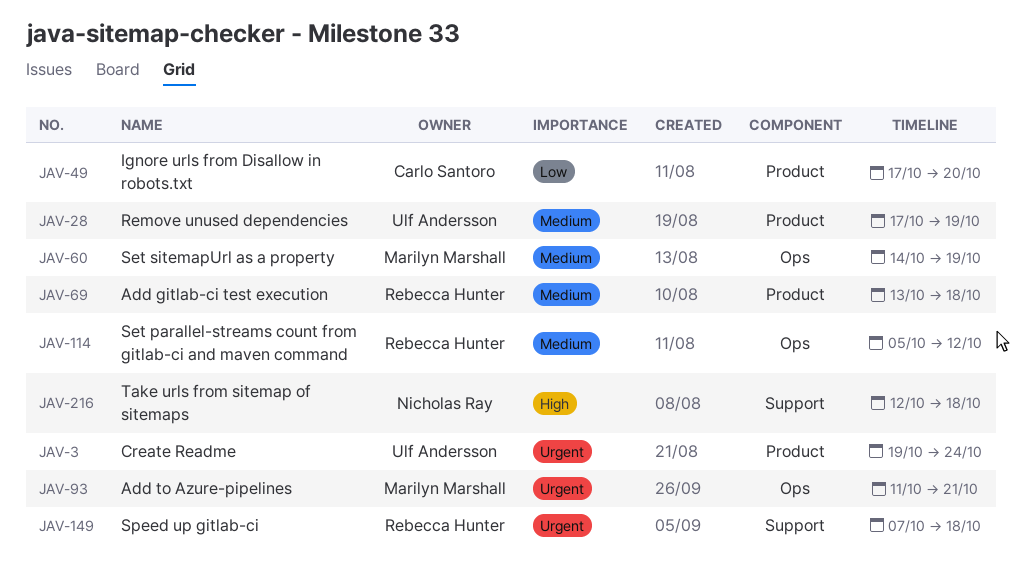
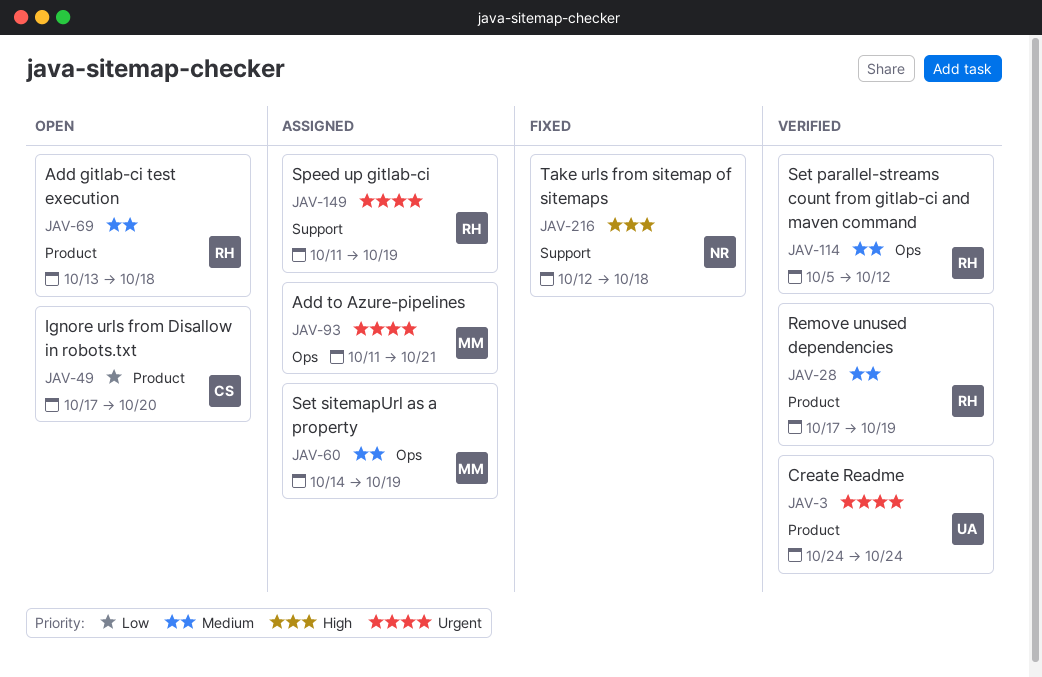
JAV-3, start: Oct 19 -> Oct 24
JAV-28, owner: Ulf Andersson -> Rebecca Hunter
JAV-149, start: Oct 7 -> Oct 11
JAV-149, due: Oct 18 -> Oct 19

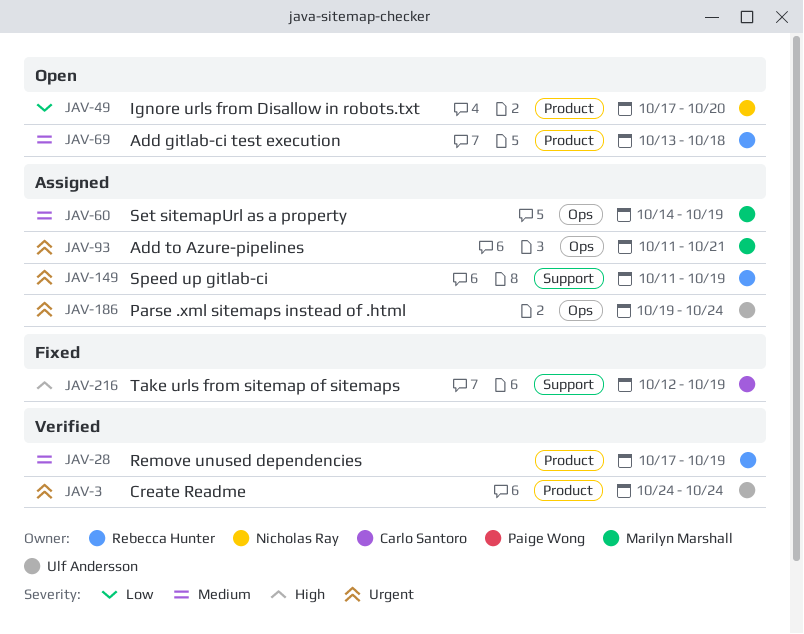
JAV-49, owner: Carlo Santoro -> Nicholas Ray
JAV-114: present -> none
JAV-186: none -> present
JAV-216, owner: Nicholas Ray -> Carlo Santoro
JAV-216, due: Oct 18 -> Oct 19

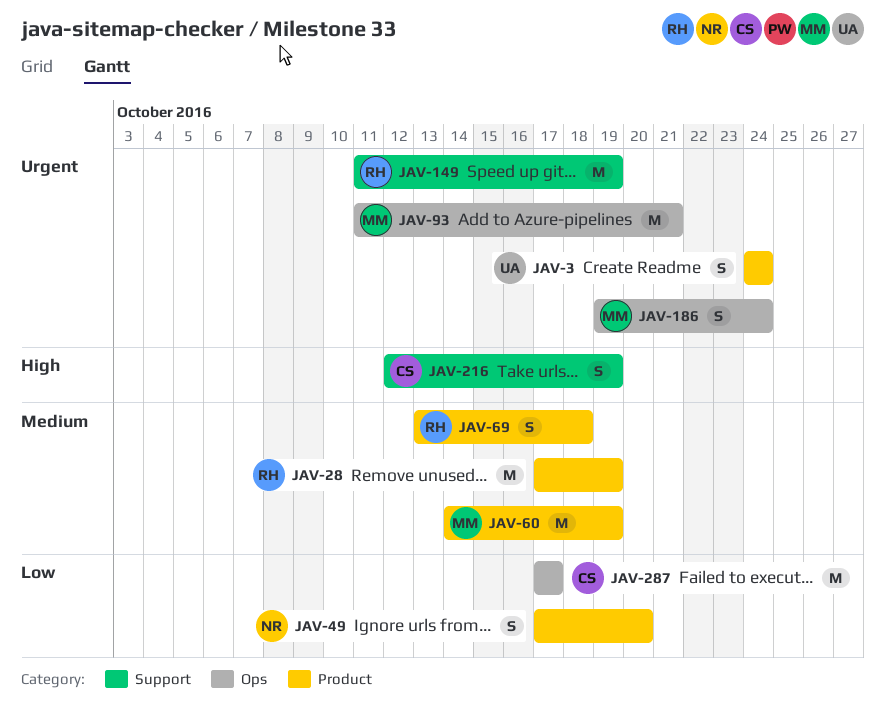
JAV-60, label: Ops -> Product
JAV-186, owner: Ulf Andersson -> Marilyn Marshall
JAV-287: none -> present

